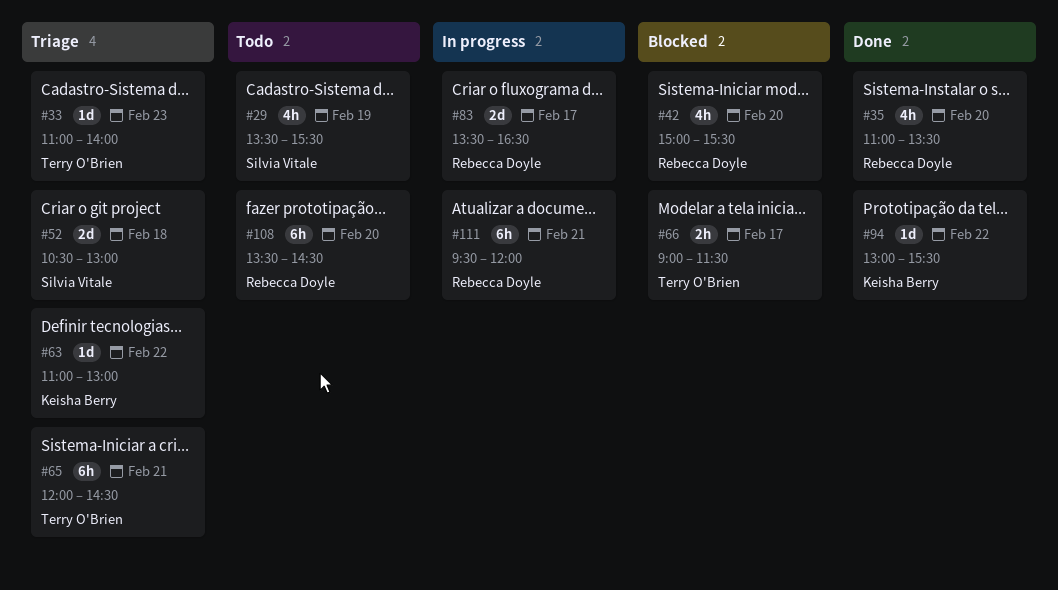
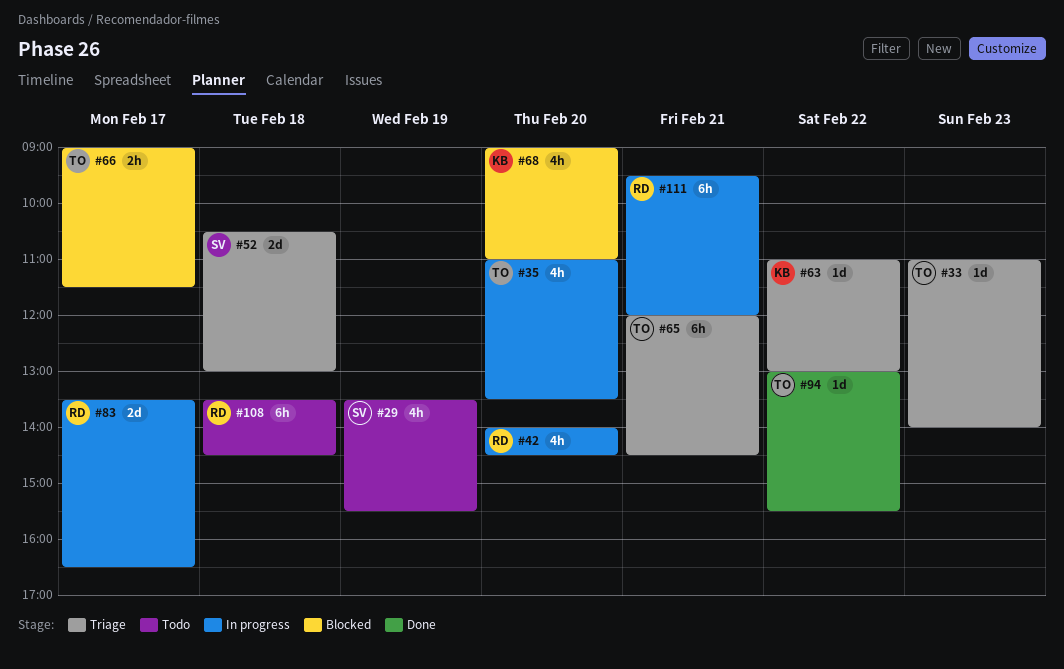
#35, status: Done -> In progress
#35, owner: Rebecca Doyle -> Terry O'Brien
#42, status: Blocked -> In progress
#42, begins: 15:00 -> 14:00
#42, ends: 15:30 -> 14:30
#68: none -> present
#94, owner: Keisha Berry -> Terry O'Brien
#108, day: Feb 20 -> Feb 18

